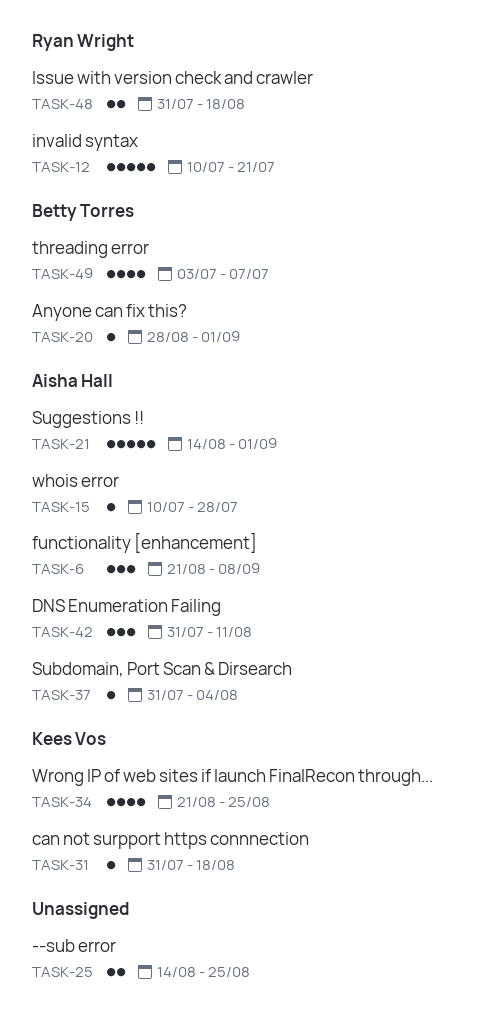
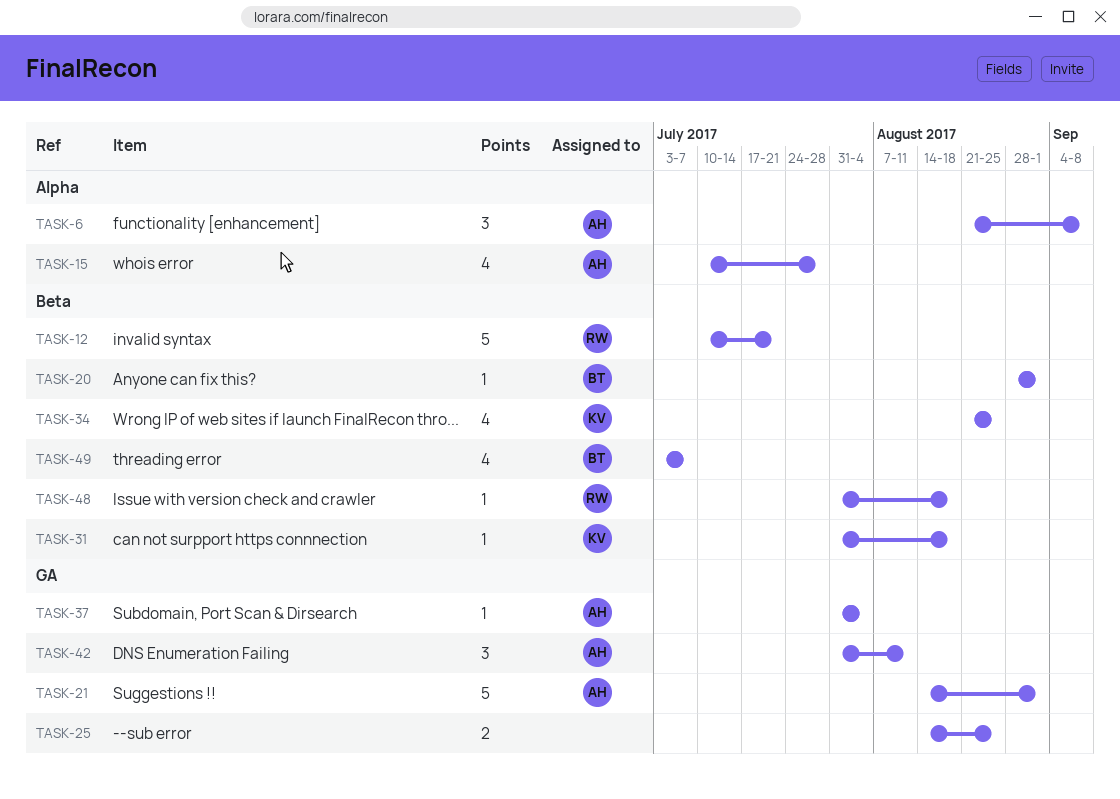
TASK-15, estimate: 1 -> 4
TASK-48, estimate: 2 -> 1

